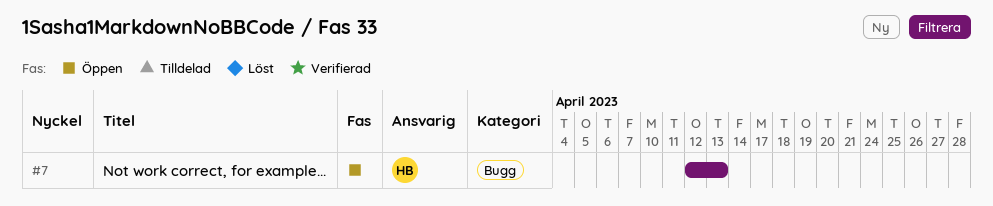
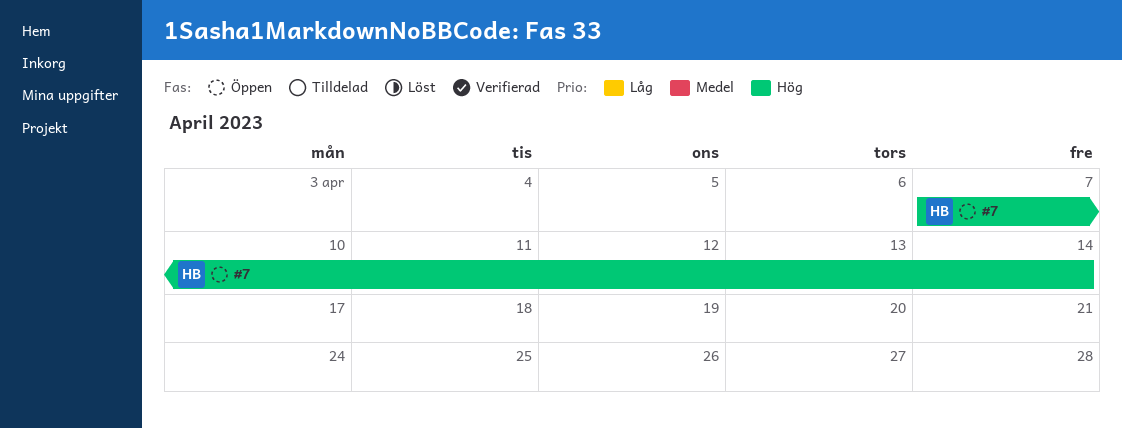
#7, start: Apr 12 -> Apr 7
#7, due: Apr 13 -> Apr 14

